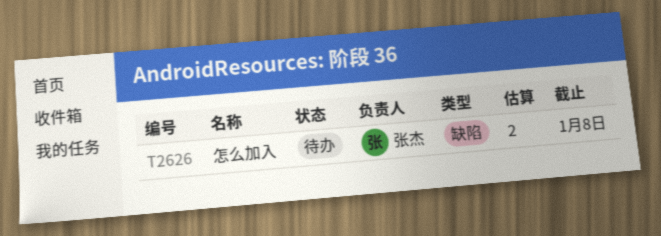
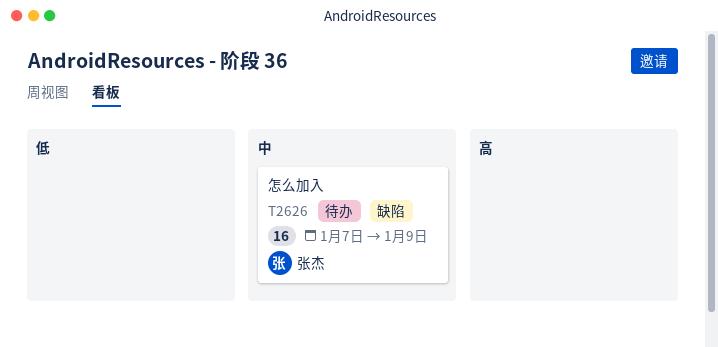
T2626, estimate: 2 -> 16
T2626, due: Jan 8 -> Jan 9

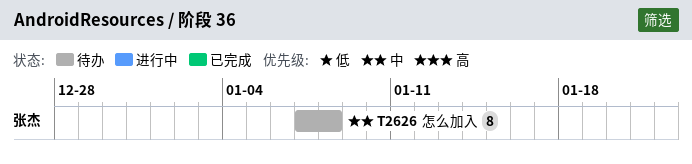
T2626, estimate: 16 -> 8
T2626, due: Jan 9 -> Jan 8

